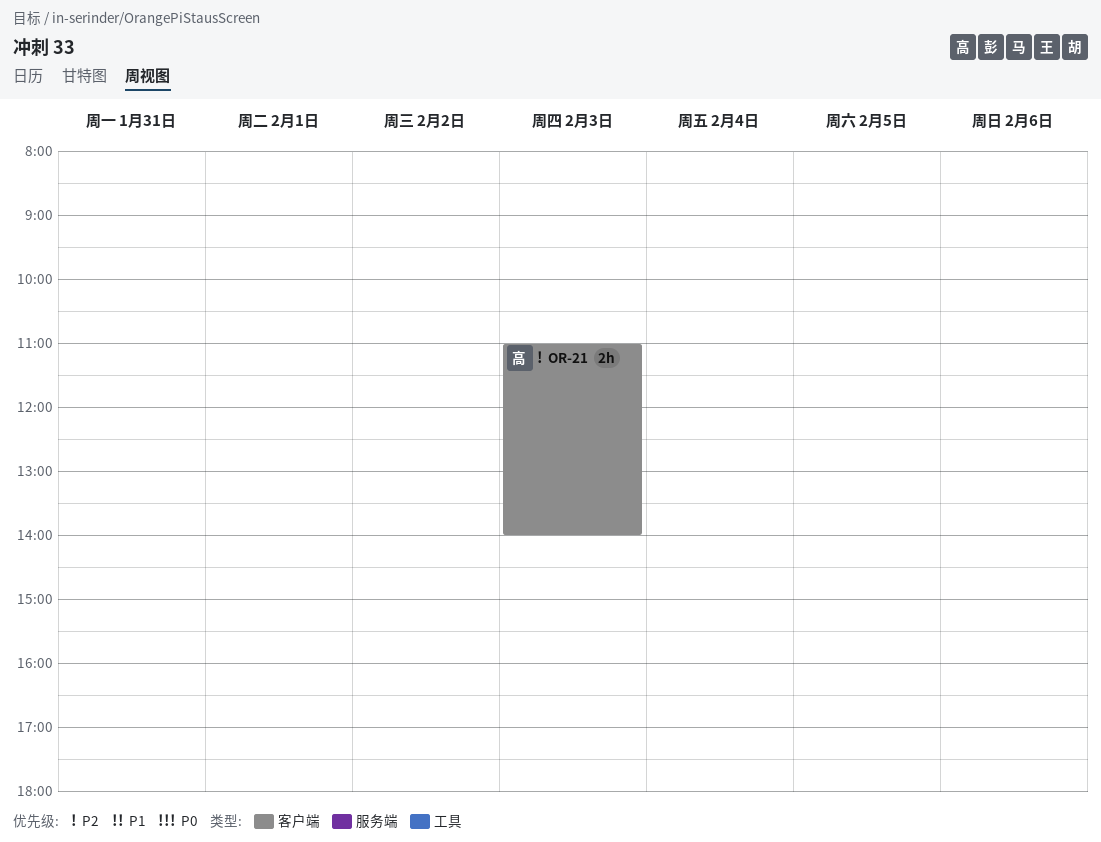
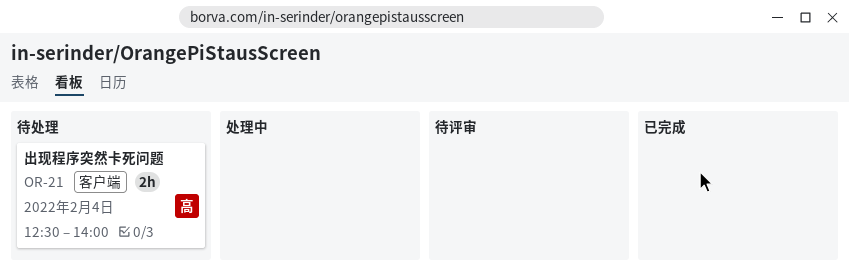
OR-21, day: Feb 3 -> Feb 4
OR-21, begins: 11:00 -> 12:30

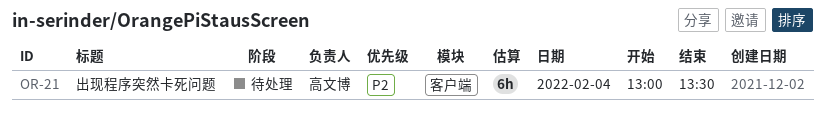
OR-21, estimate: 2h -> 6h
OR-21, begins: 12:30 -> 13:00
OR-21, ends: 14:00 -> 13:30

